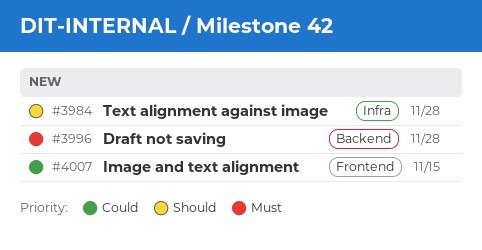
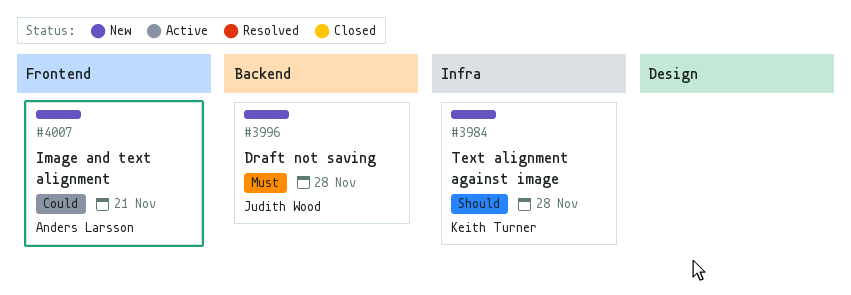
#4007, due: Nov 15 -> Nov 21

